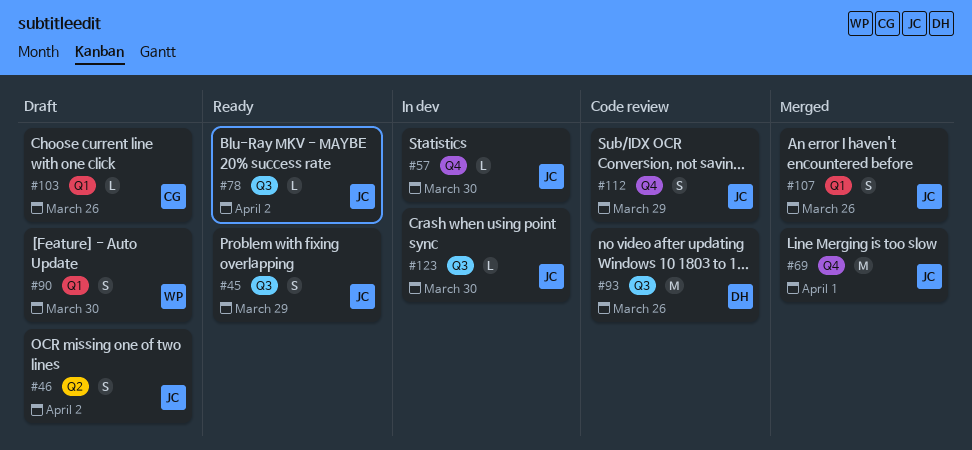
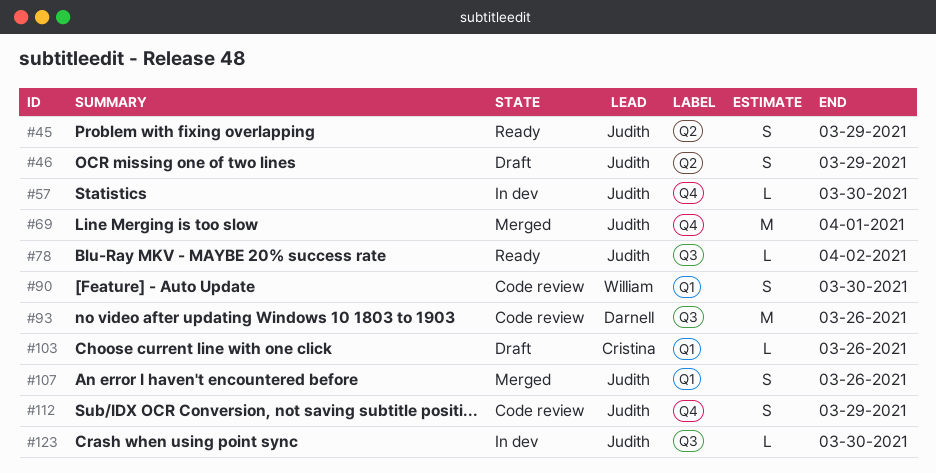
#45, label: Q3 -> Q2
#46, due: Apr 2 -> Mar 29
#90, status: Draft -> Code review

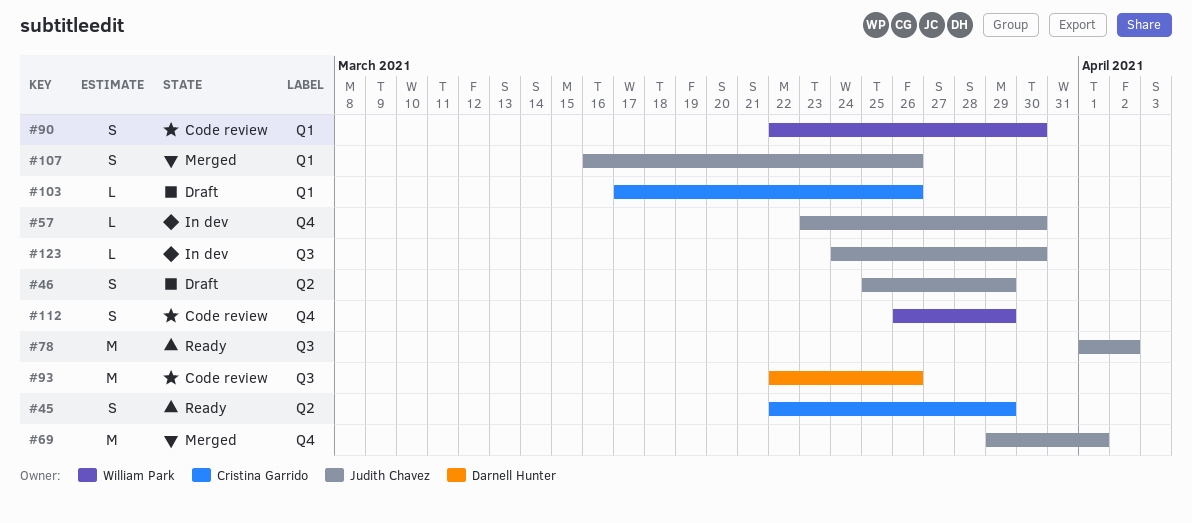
#45, owner: Judith Chavez -> Cristina Garrido
#78, estimate: L -> M
#112, owner: Judith Chavez -> William Park

